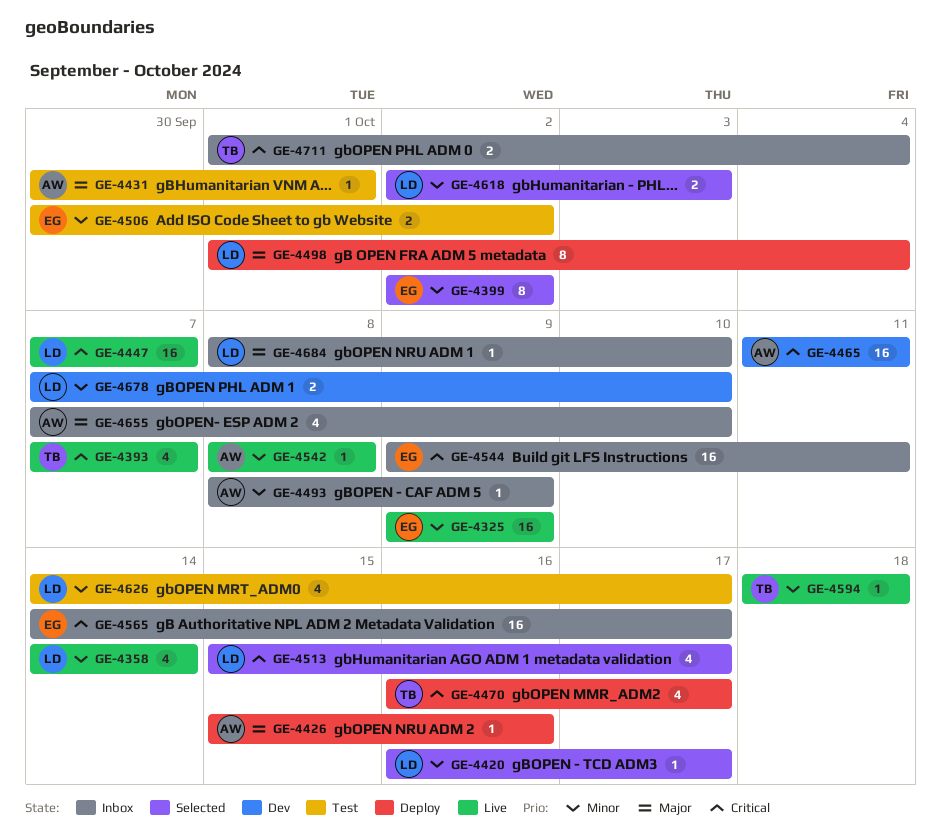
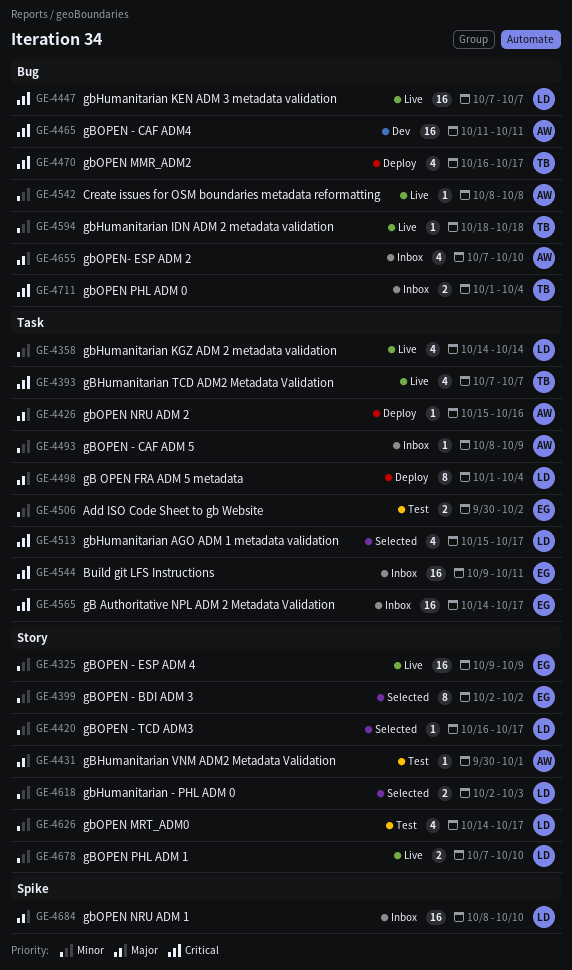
GE-4678, status: Dev -> Live
GE-4684, estimate: 1 -> 16

